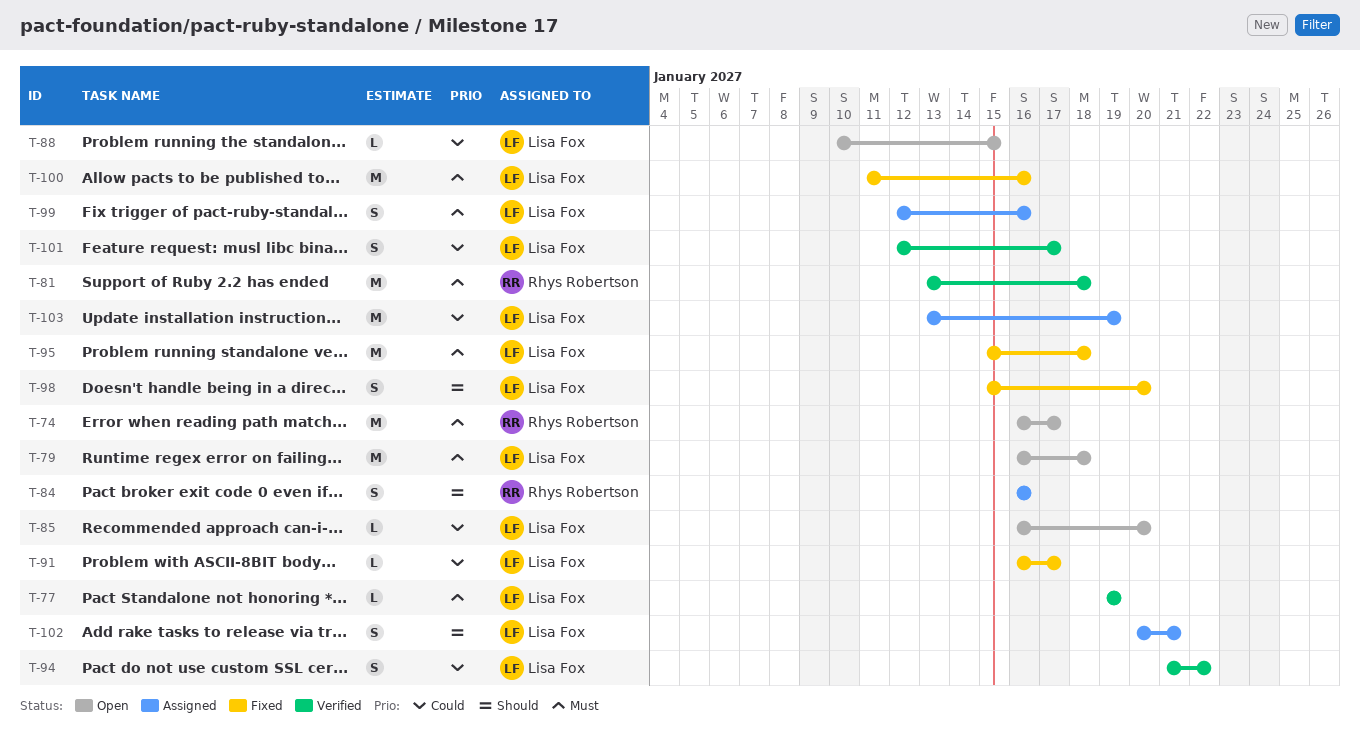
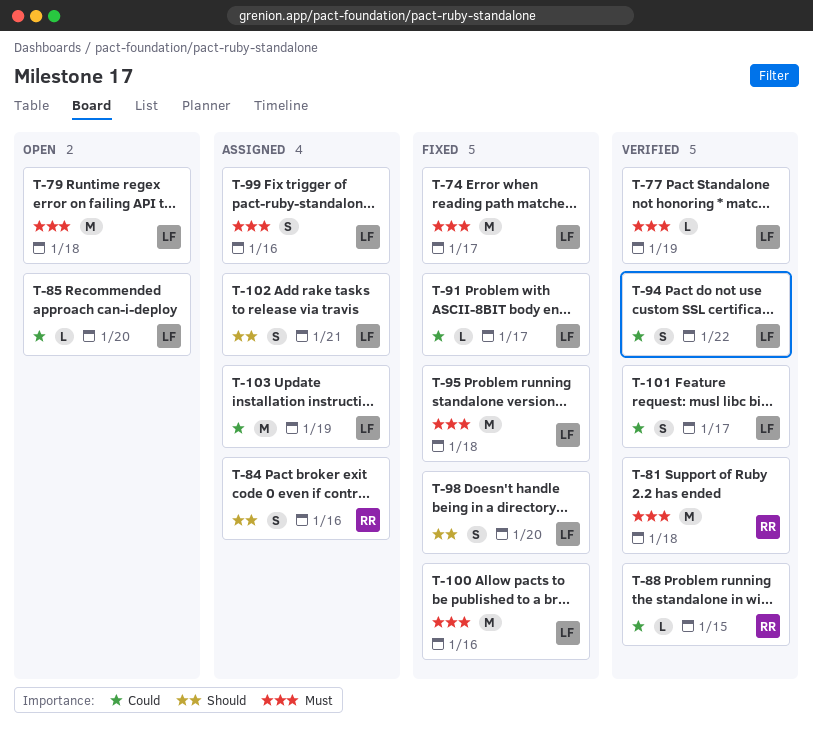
T-74, status: Open -> Fixed
T-74, owner: Rhys Robertson -> Lisa Fox
T-88, status: Open -> Verified
T-88, owner: Lisa Fox -> Rhys Robertson

